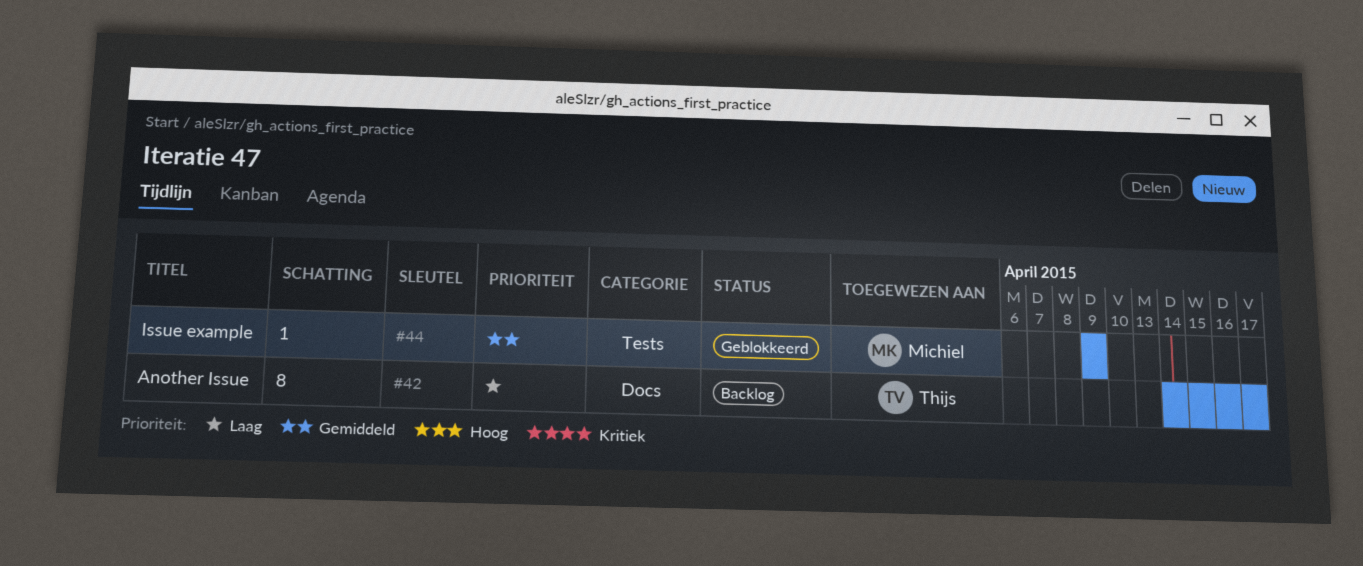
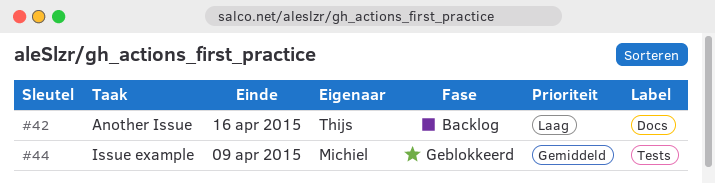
#42, due: Apr 17 -> Apr 16

